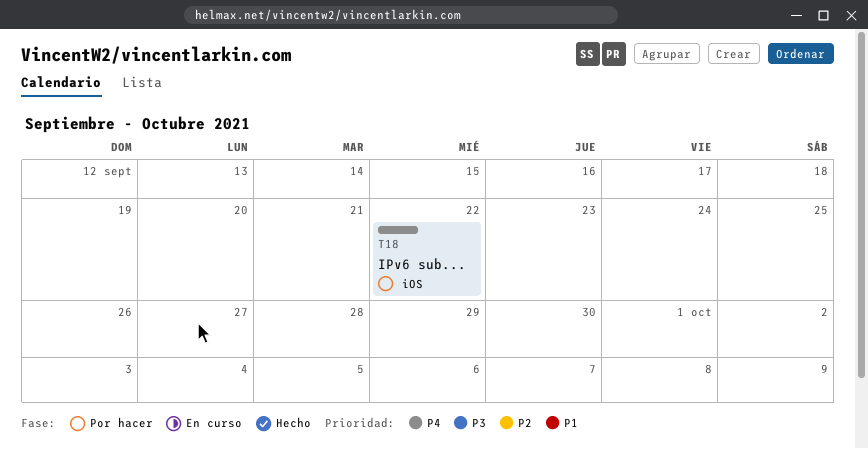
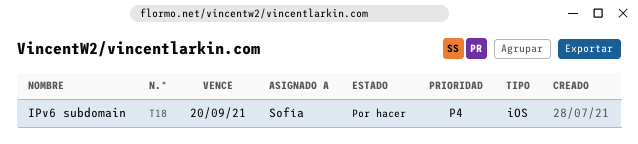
T18, due: Sep 22 -> Sep 20

